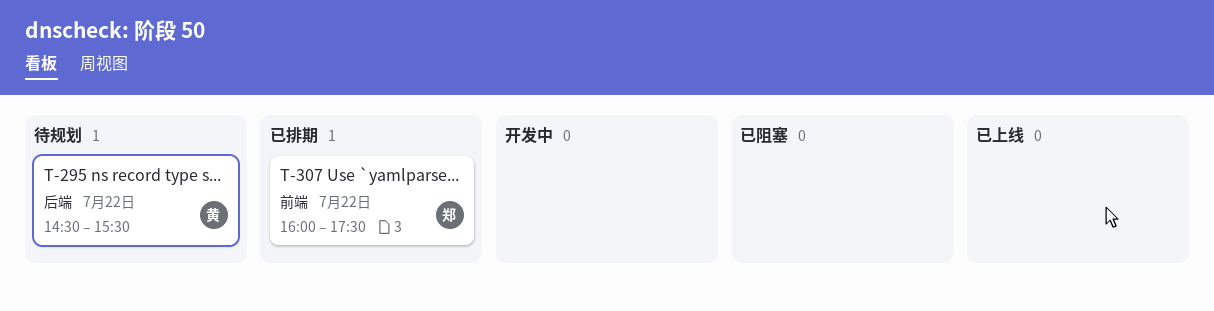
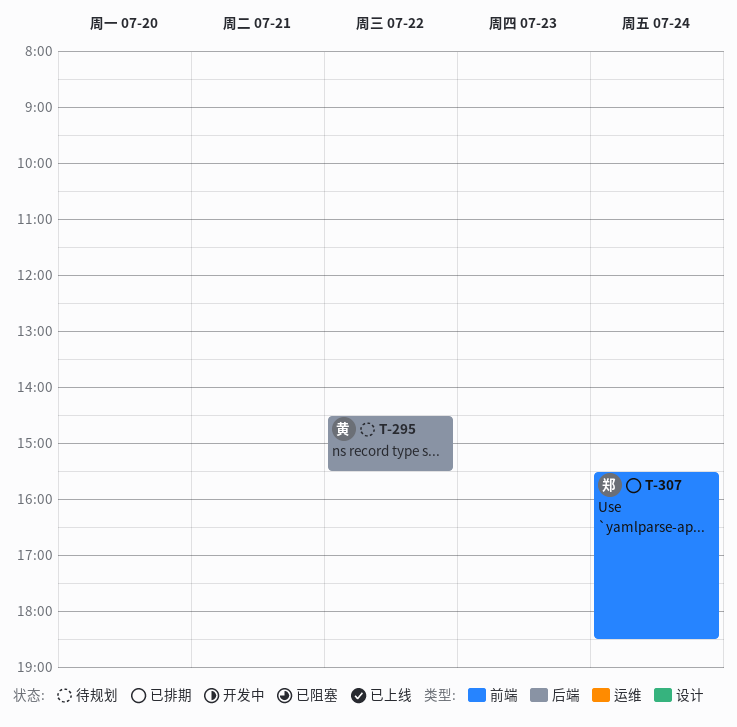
T-307, day: Jul 22 -> Jul 24
T-307, begins: 16:00 -> 15:30
T-307, ends: 17:30 -> 18:30

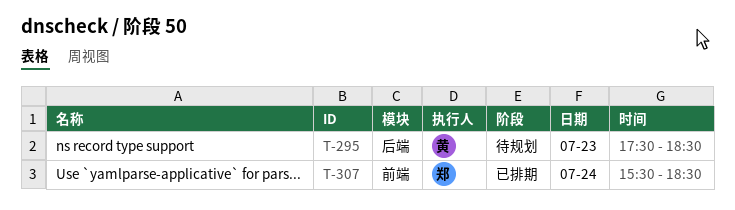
T-295, day: Jul 22 -> Jul 23
T-295, begins: 14:30 -> 17:30
T-295, ends: 15:30 -> 18:30

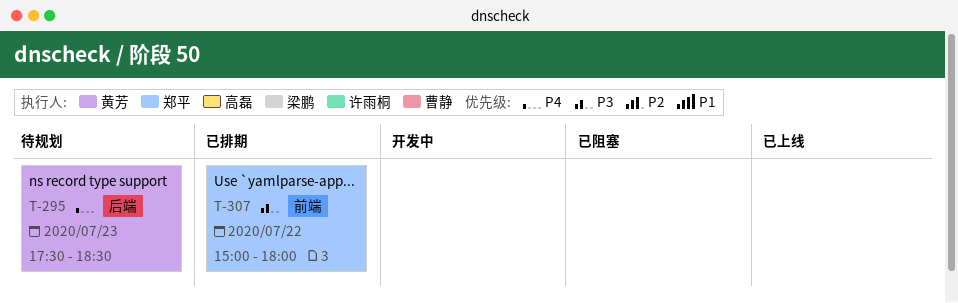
T-307, day: Jul 24 -> Jul 22
T-307, begins: 15:30 -> 15:00
T-307, ends: 18:30 -> 18:00

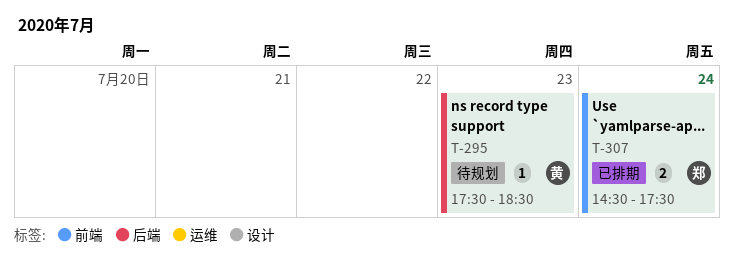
T-307, day: Jul 22 -> Jul 24
T-307, begins: 15:00 -> 14:30
T-307, ends: 18:00 -> 17:30

